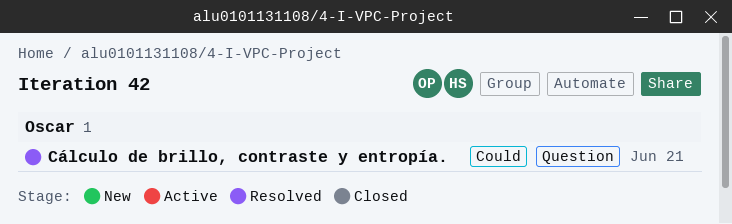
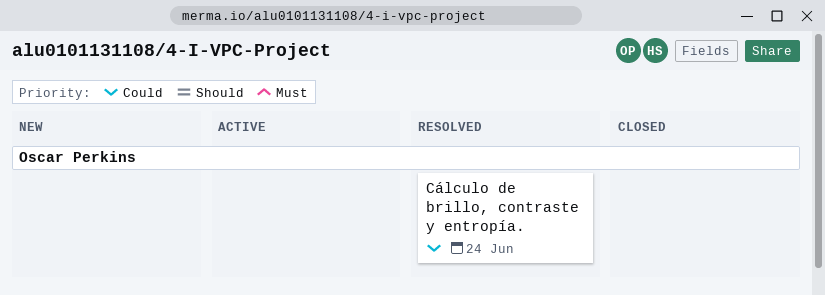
Cálculo de brillo, contraste y entropía., due: Jun 21 -> Jun 24

